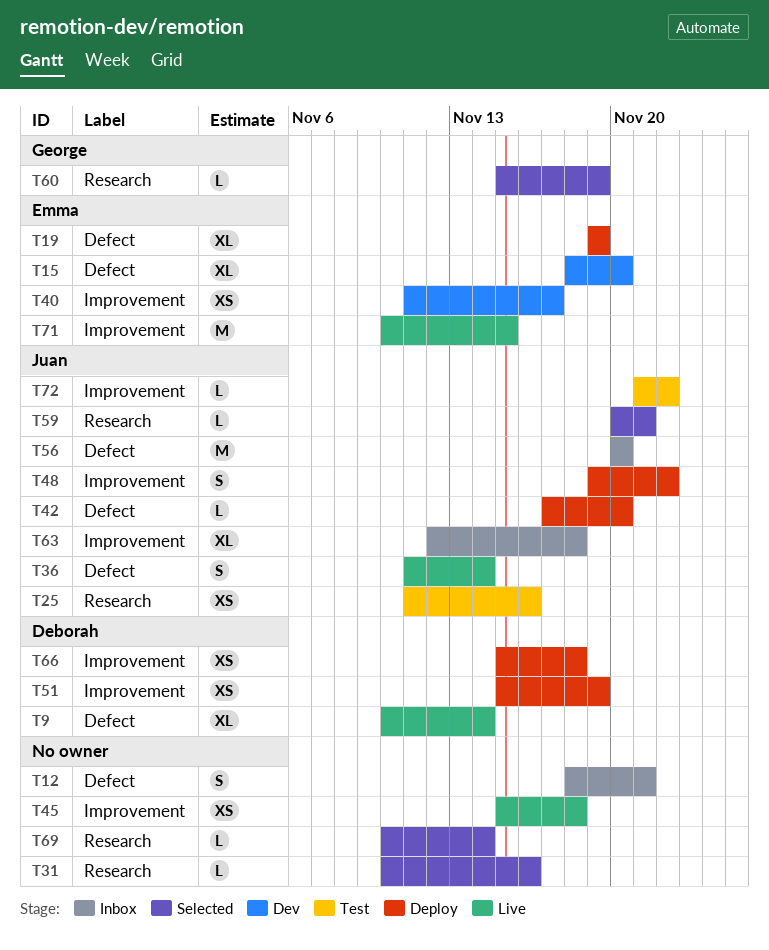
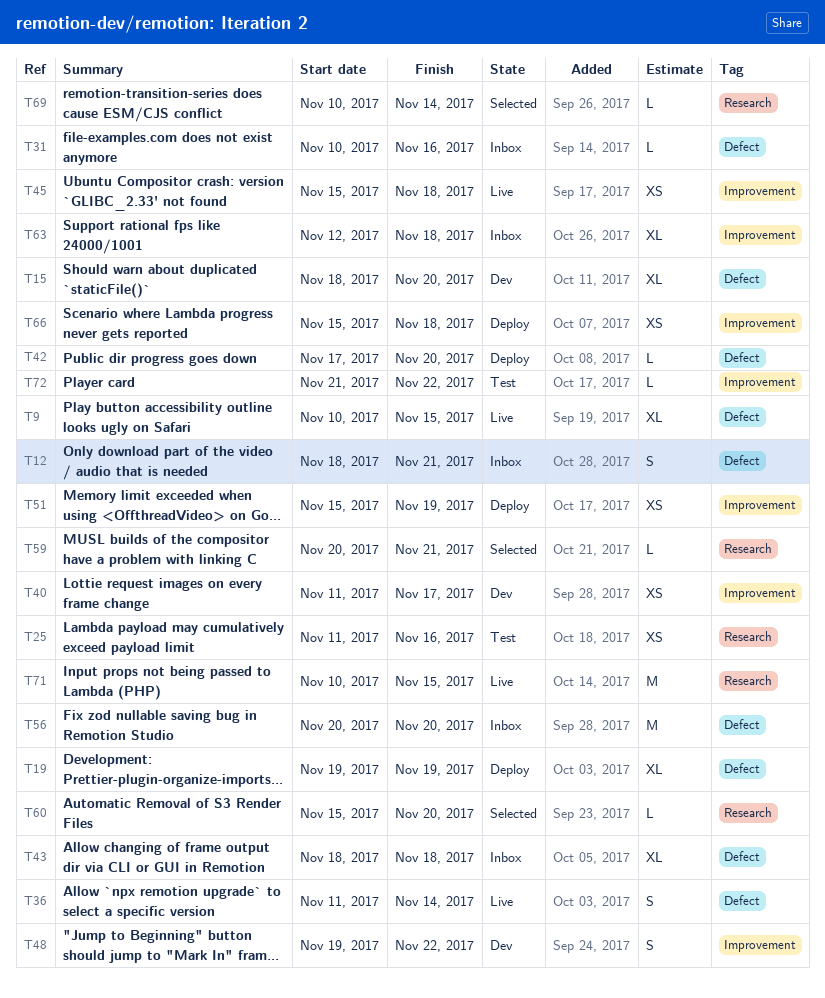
T9, due: Nov 14 -> Nov 15
T31, status: Selected -> Inbox
T31, label: Research -> Defect
T43: none -> present
T48, status: Deploy -> Dev
T60, due: Nov 19 -> Nov 20
T71, label: Improvement -> Research

